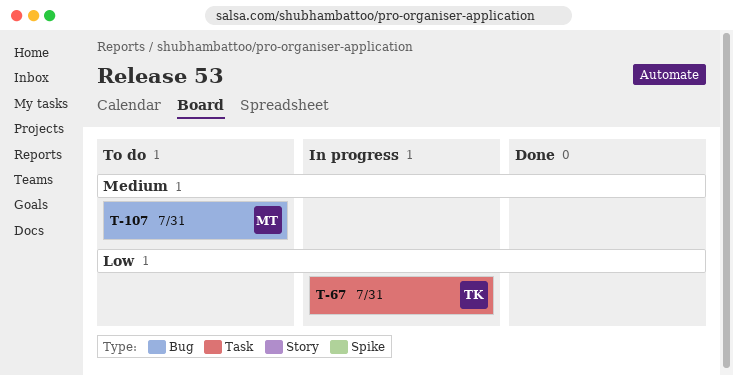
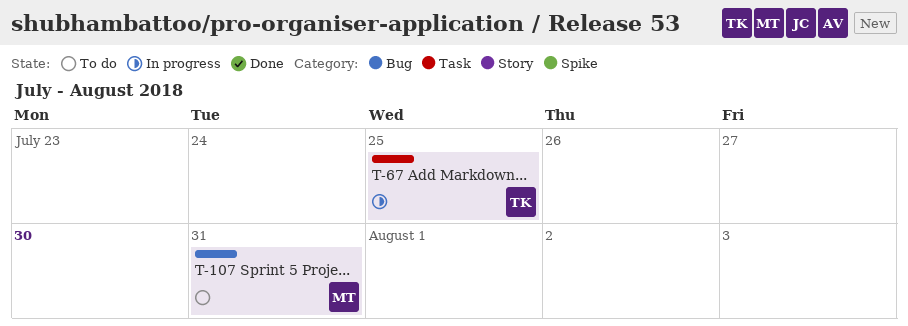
T-67, due: Jul 31 -> Jul 25

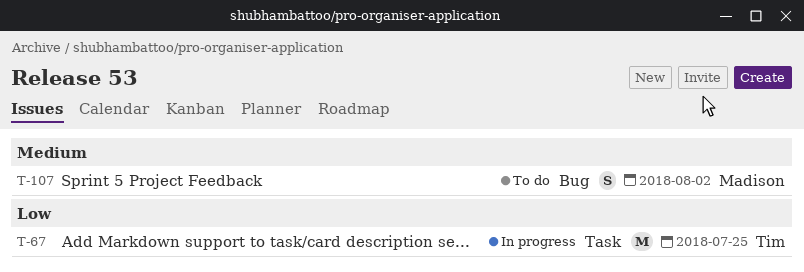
T-107, due: Jul 31 -> Aug 2

